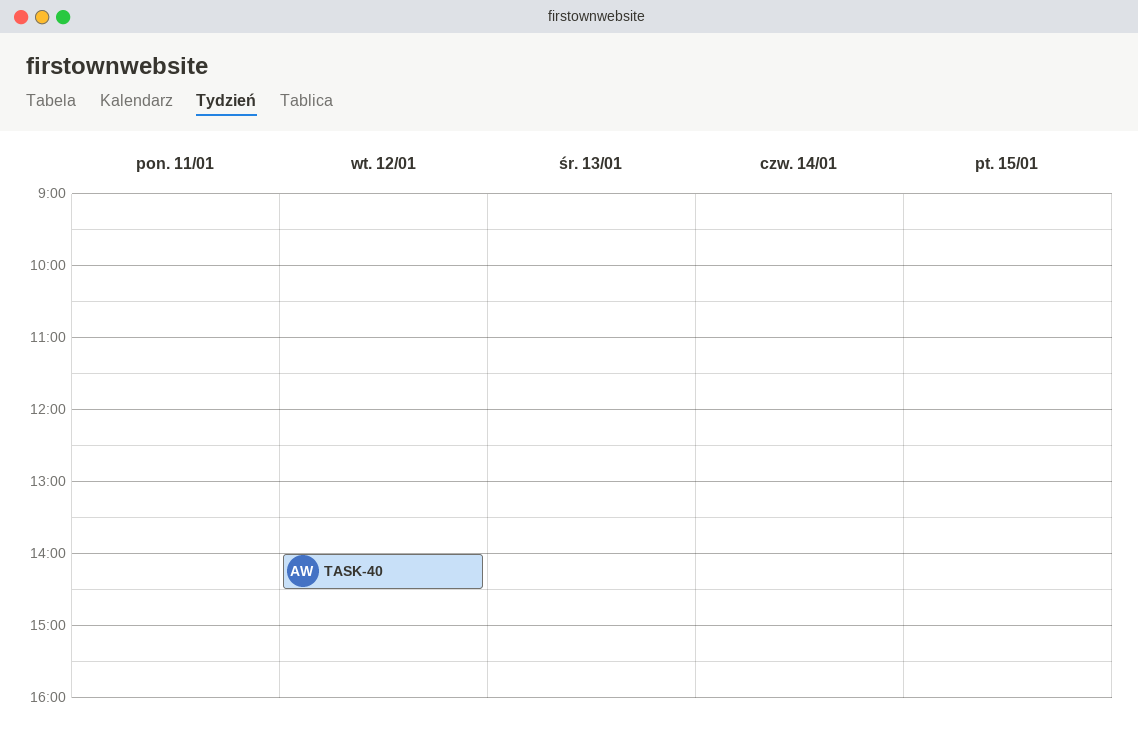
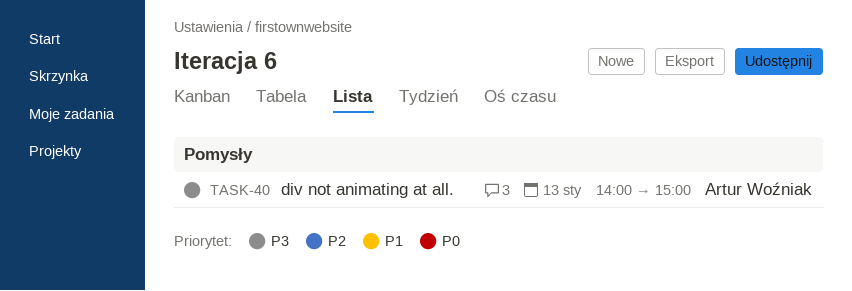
TASK-40, day: Jan 12 -> Jan 13
TASK-40, ends: 14:30 -> 15:00

